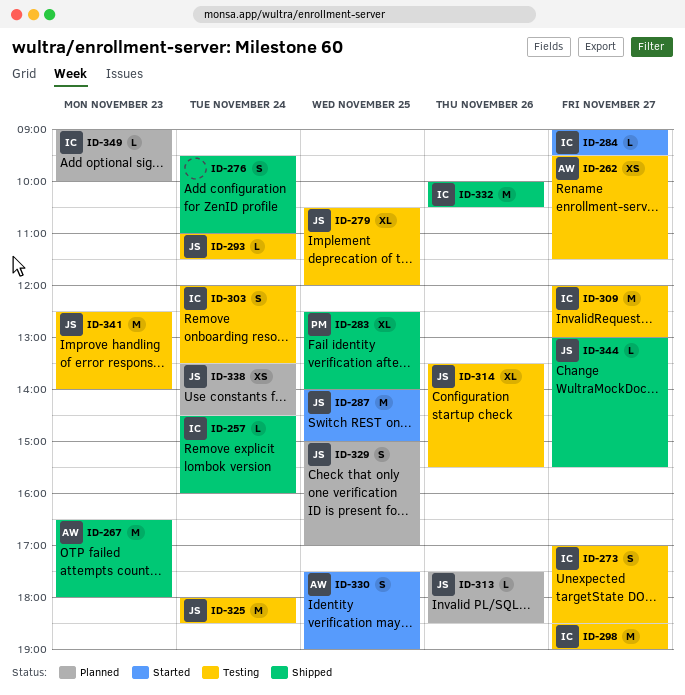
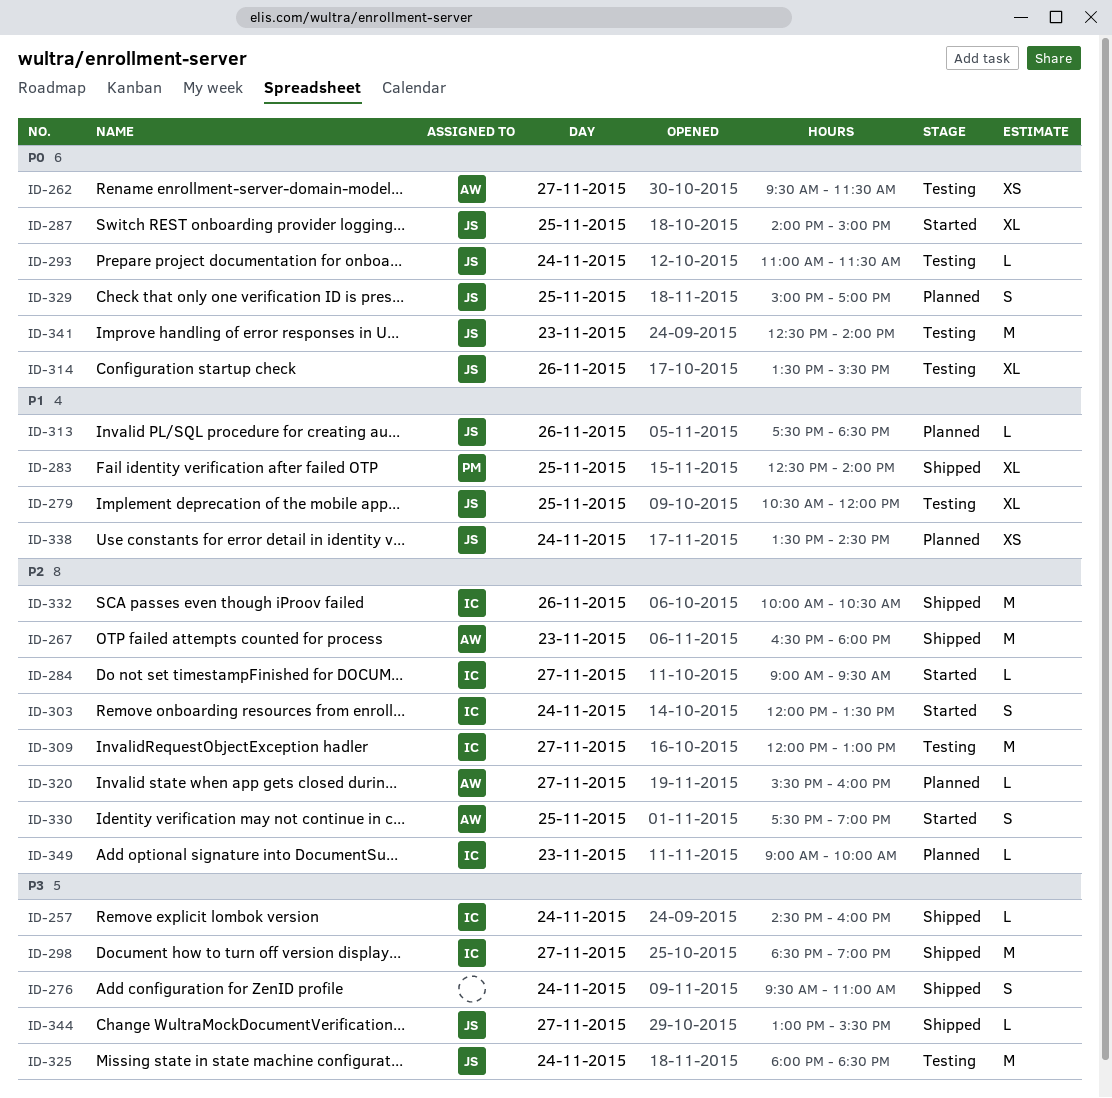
ID-273: present -> none
ID-287, estimate: M -> XL
ID-298, status: Testing -> Shipped
ID-303, status: Testing -> Started
ID-320: none -> present

